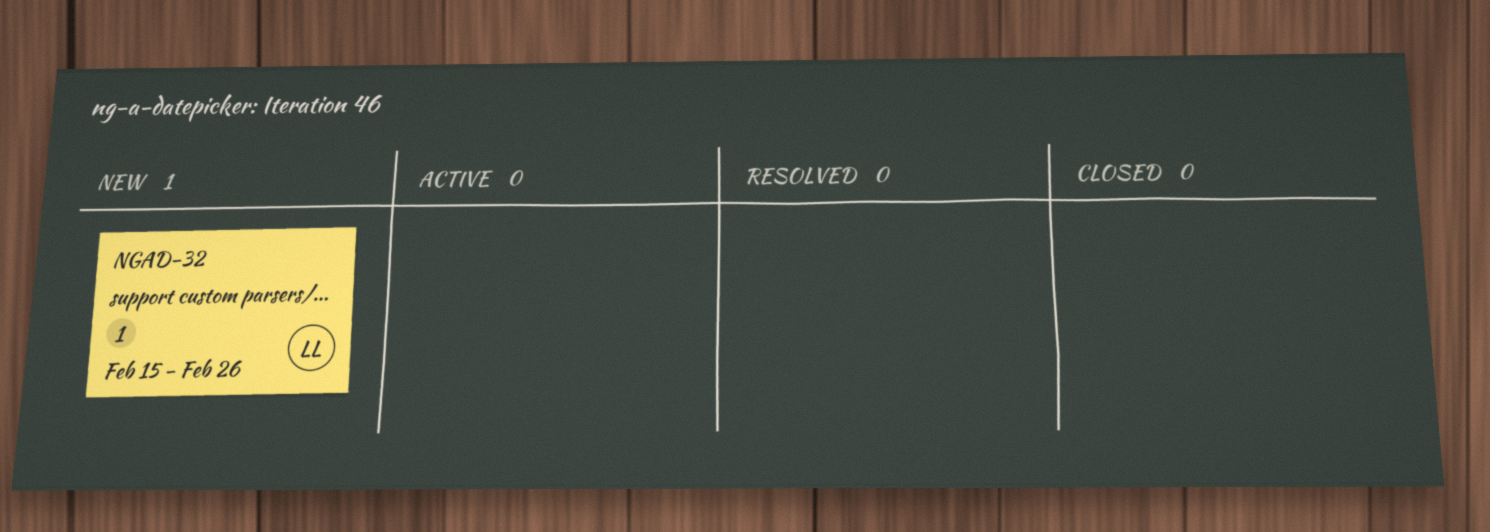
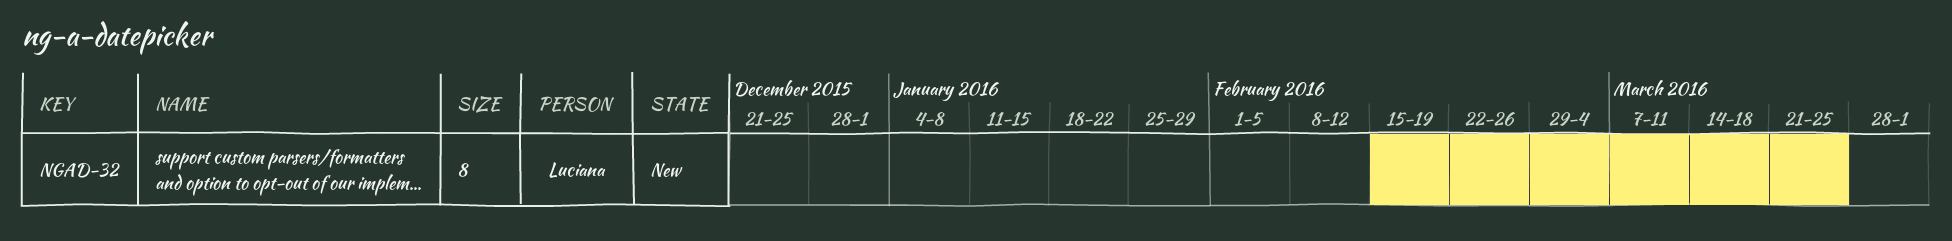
NGAD-32, estimate: 1 -> 8
NGAD-32, due: Feb 26 -> Mar 25

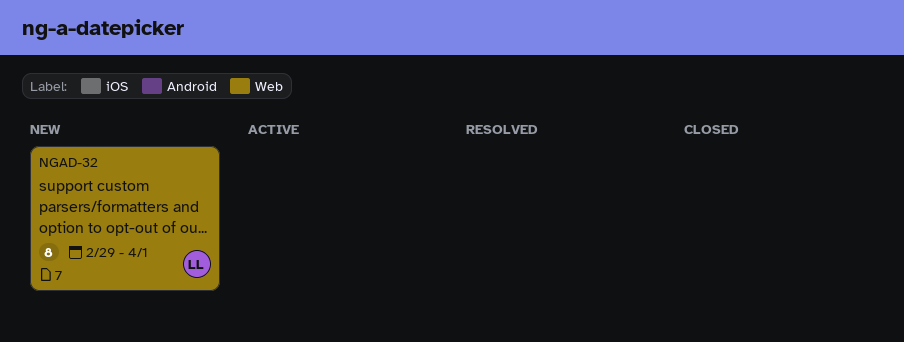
NGAD-32, start: Feb 15 -> Feb 29
NGAD-32, due: Mar 25 -> Apr 1

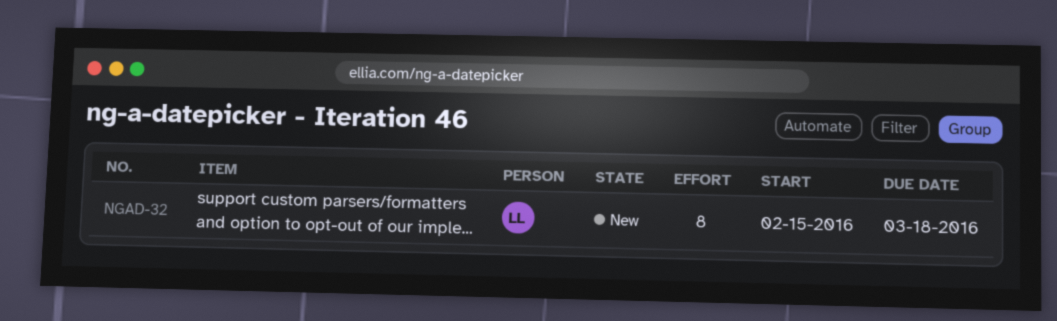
NGAD-32, start: Feb 29 -> Feb 15
NGAD-32, due: Apr 1 -> Mar 18

